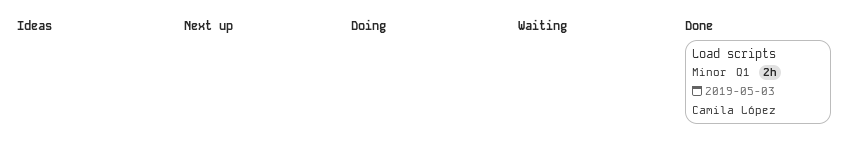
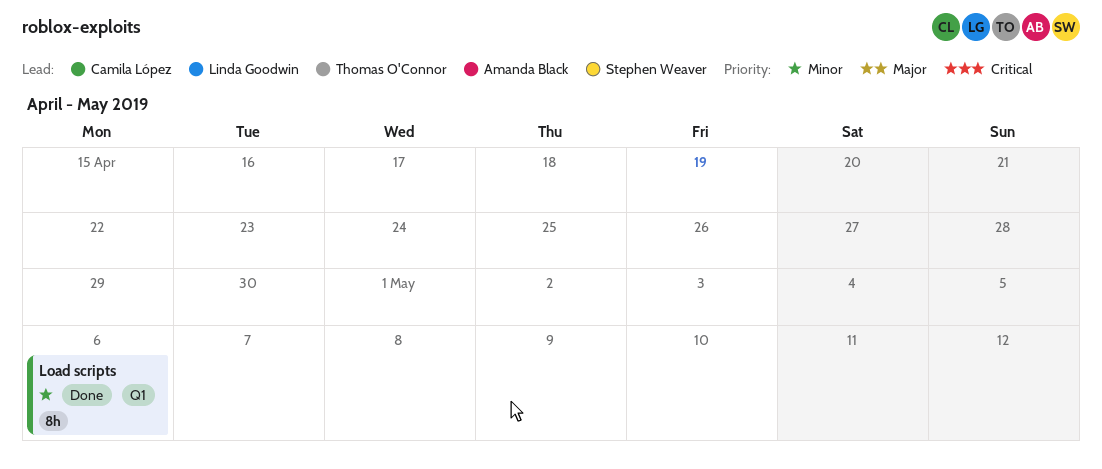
Load scripts, estimate: 2h -> 8h
Load scripts, due: May 3 -> May 6

